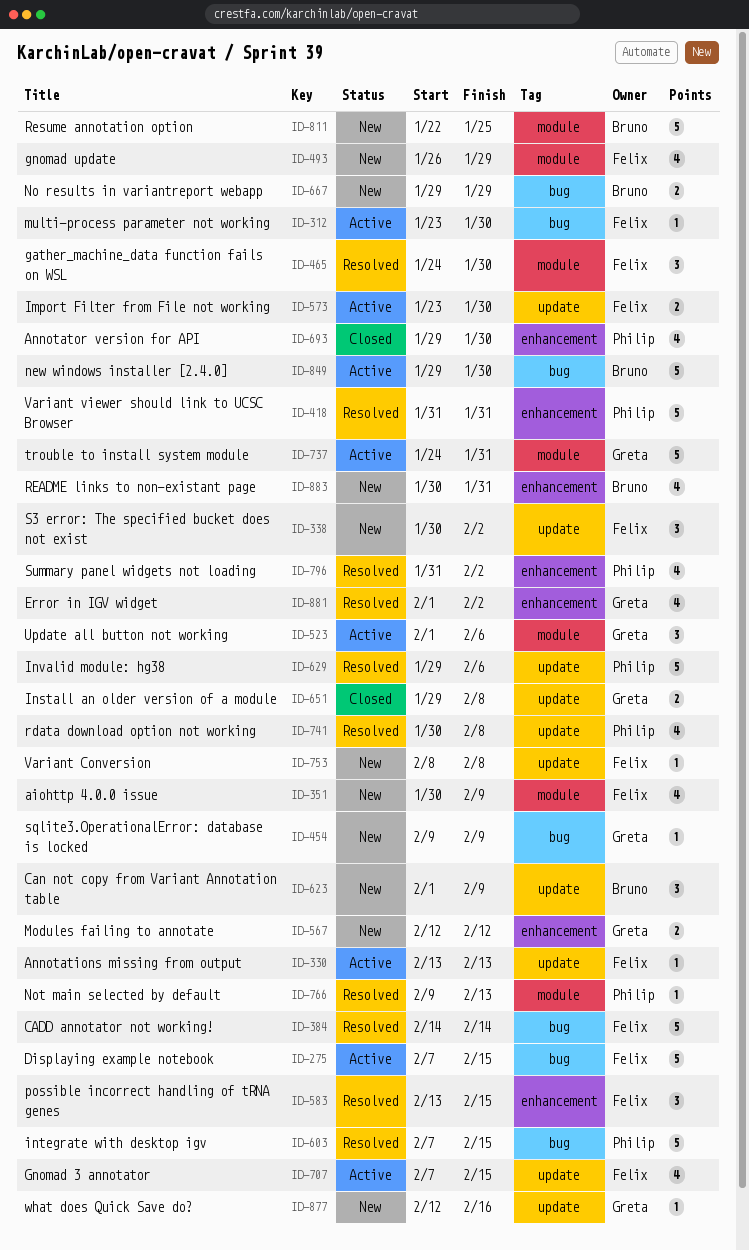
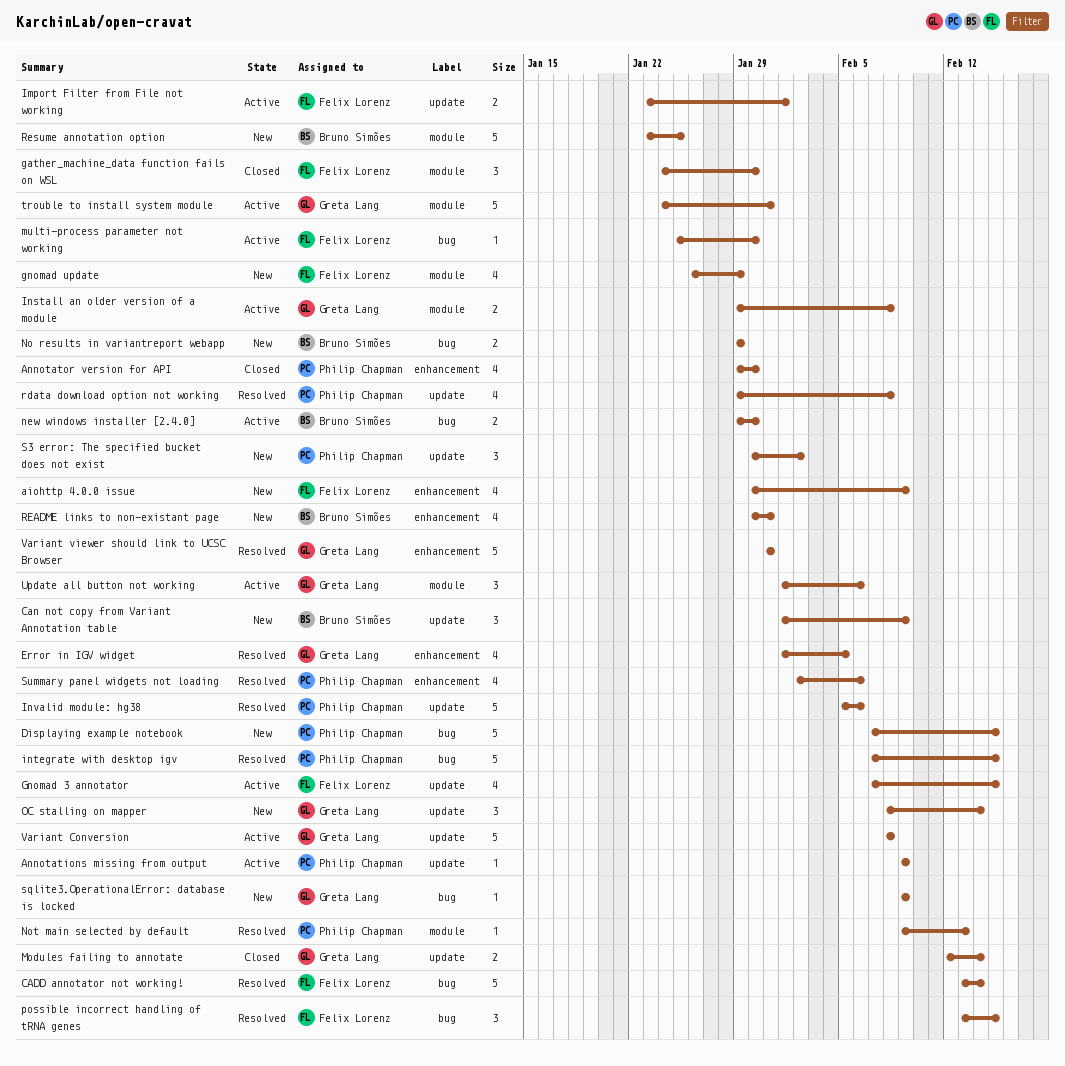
aiohttp 4.0.0 issue, label: module -> enhancement
Annotations missing from output, owner: Felix Lorenz -> Philip Chapman
Annotations missing from output, start: Feb 13 -> Feb 9
Annotations missing from output, due: Feb 13 -> Feb 9
CADD annotator not working!, start: Feb 14 -> Feb 13
Displaying example notebook, status: Active -> New
Displaying example notebook, owner: Felix Lorenz -> Philip Chapman
Error in IGV widget, due: Feb 2 -> Feb 5
gather_machine_data function fails on WSL, status: Resolved -> Closed
Import Filter from File not working, due: Jan 30 -> Feb 1
Install an older version of a module, status: Closed -> Active
Install an older version of a module, label: update -> module
Invalid module: hg38, start: Jan 29 -> Feb 5
Modules failing to annotate, status: New -> Closed
Modules failing to annotate, label: enhancement -> update
Modules failing to annotate, due: Feb 12 -> Feb 14
multi-process parameter not working, start: Jan 23 -> Jan 25
new windows installer [2.4.0], estimate: 5 -> 2
OC stalling on mapper: none -> present
possible incorrect handling of tRNA genes, label: enhancement -> bug
rdata download option not working, start: Jan 30 -> Jan 29
Resume annotation option, start: Jan 22 -> Jan 23
S3 error: The specified bucket does not exist, owner: Felix Lorenz -> Philip Chapman
Summary panel widgets not loading, start: Jan 31 -> Feb 2
Summary panel widgets not loading, due: Feb 2 -> Feb 6
Variant Conversion, status: New -> Active
Variant Conversion, owner: Felix Lorenz -> Greta Lang
Variant Conversion, estimate: 1 -> 5
Variant viewer should link to UCSC Browser, owner: Philip Chapman -> Greta Lang
what does Quick Save do?: present -> none

